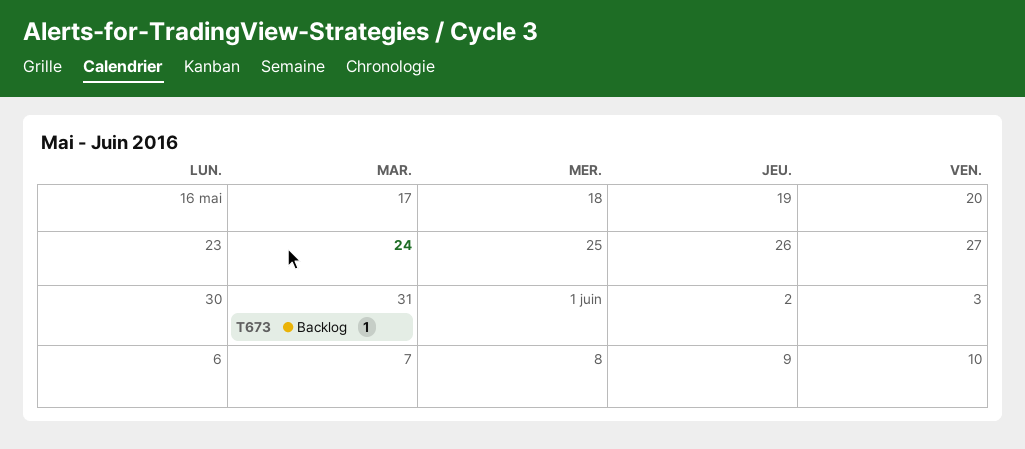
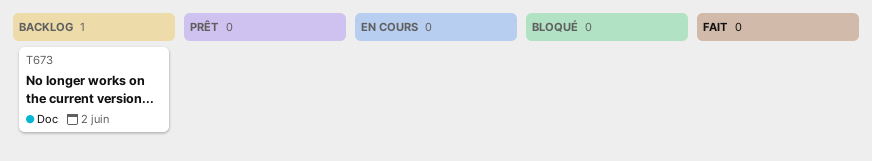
T673, due: May 31 -> Jun 2

